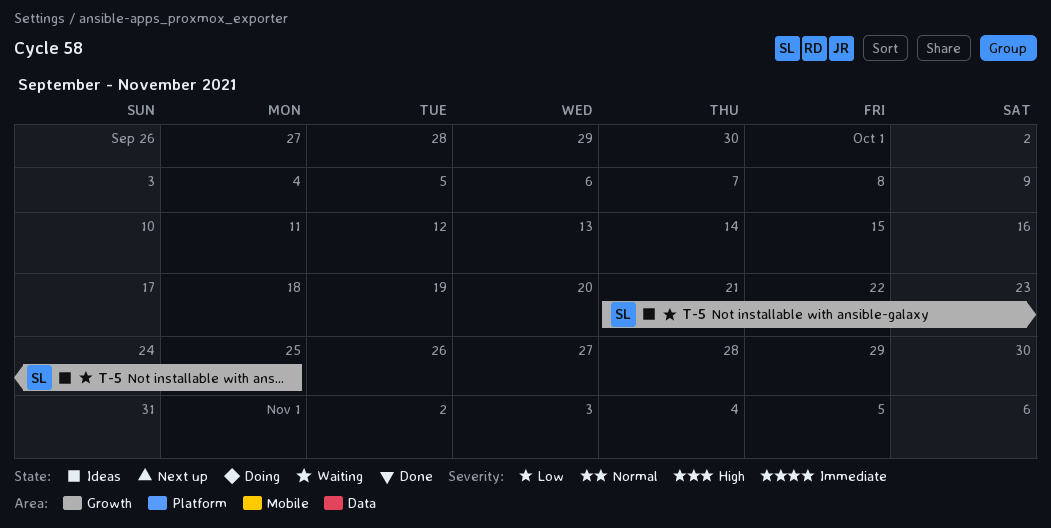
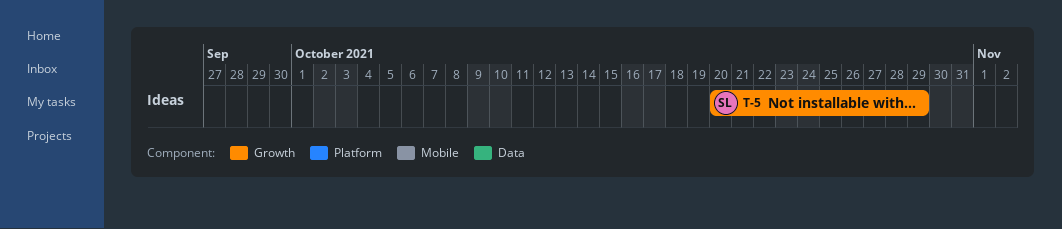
T-5, start: Oct 21 -> Oct 20
T-5, due: Oct 25 -> Oct 29

